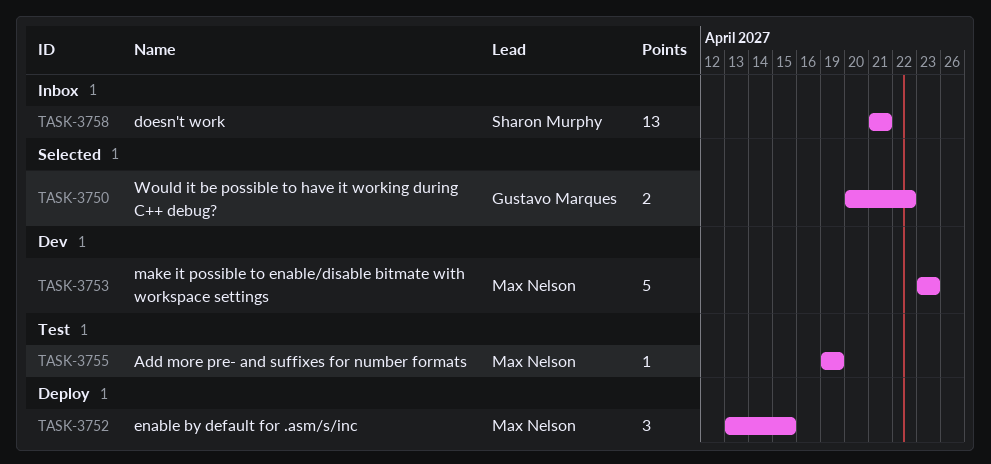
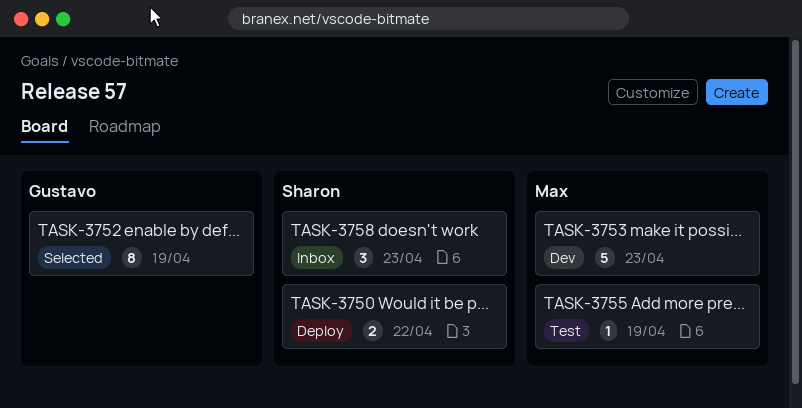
TASK-3750, status: Selected -> Deploy
TASK-3750, owner: Gustavo Marques -> Sharon Murphy
TASK-3752, status: Deploy -> Selected
TASK-3752, owner: Max Nelson -> Gustavo Marques
TASK-3752, estimate: 3 -> 8
TASK-3752, due: Apr 15 -> Apr 19
TASK-3758, estimate: 13 -> 3
TASK-3758, due: Apr 21 -> Apr 23

